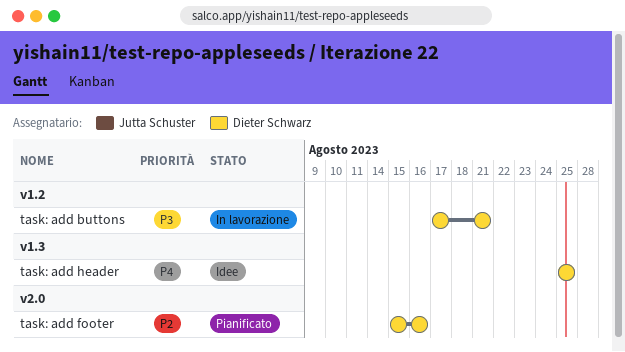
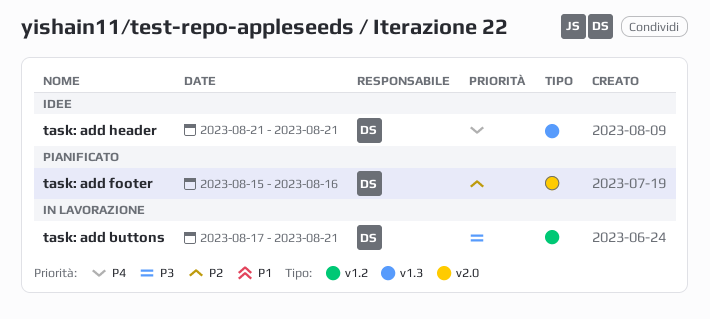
task: add header, start: Aug 25 -> Aug 21
task: add header, due: Aug 25 -> Aug 21

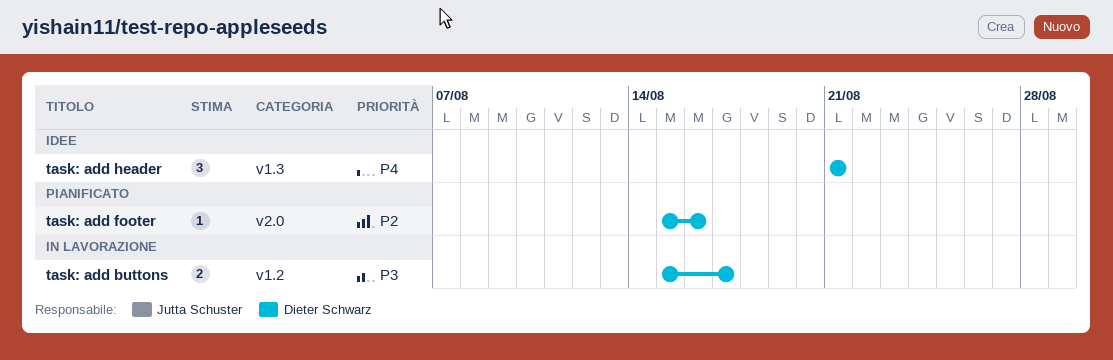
task: add buttons, start: Aug 17 -> Aug 15
task: add buttons, due: Aug 21 -> Aug 17

